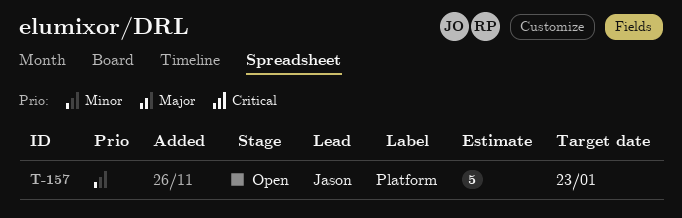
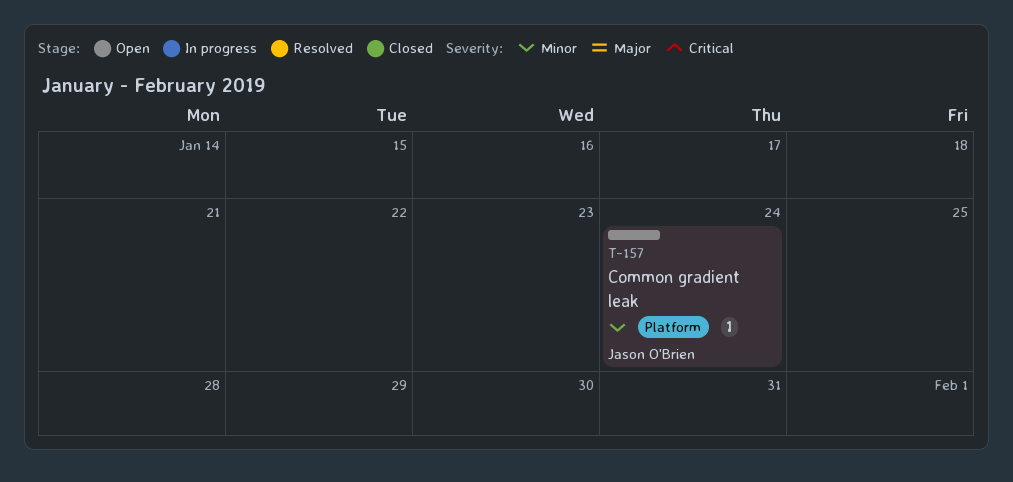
T-157, estimate: 5 -> 1
T-157, due: Jan 23 -> Jan 24

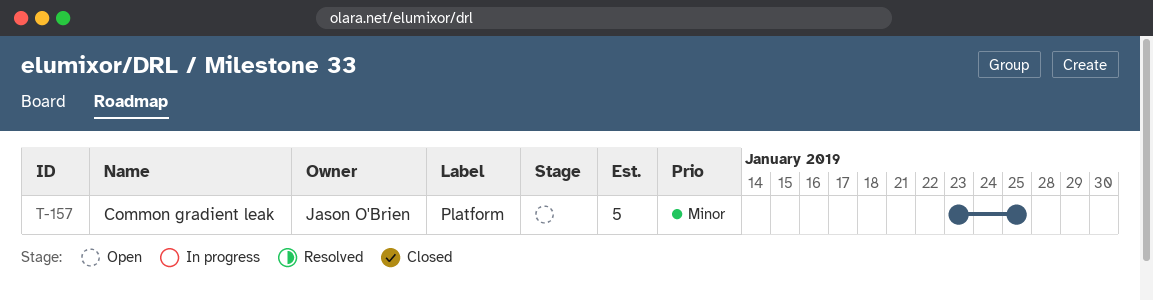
T-157, estimate: 1 -> 5
T-157, due: Jan 24 -> Jan 25

